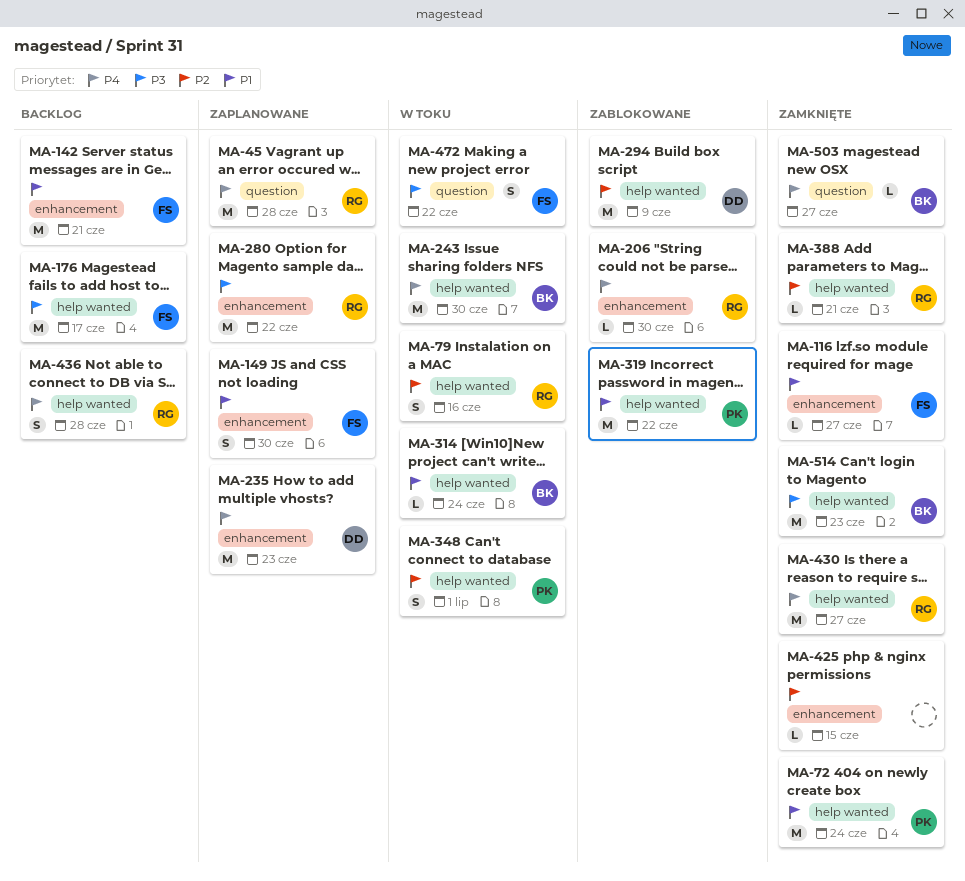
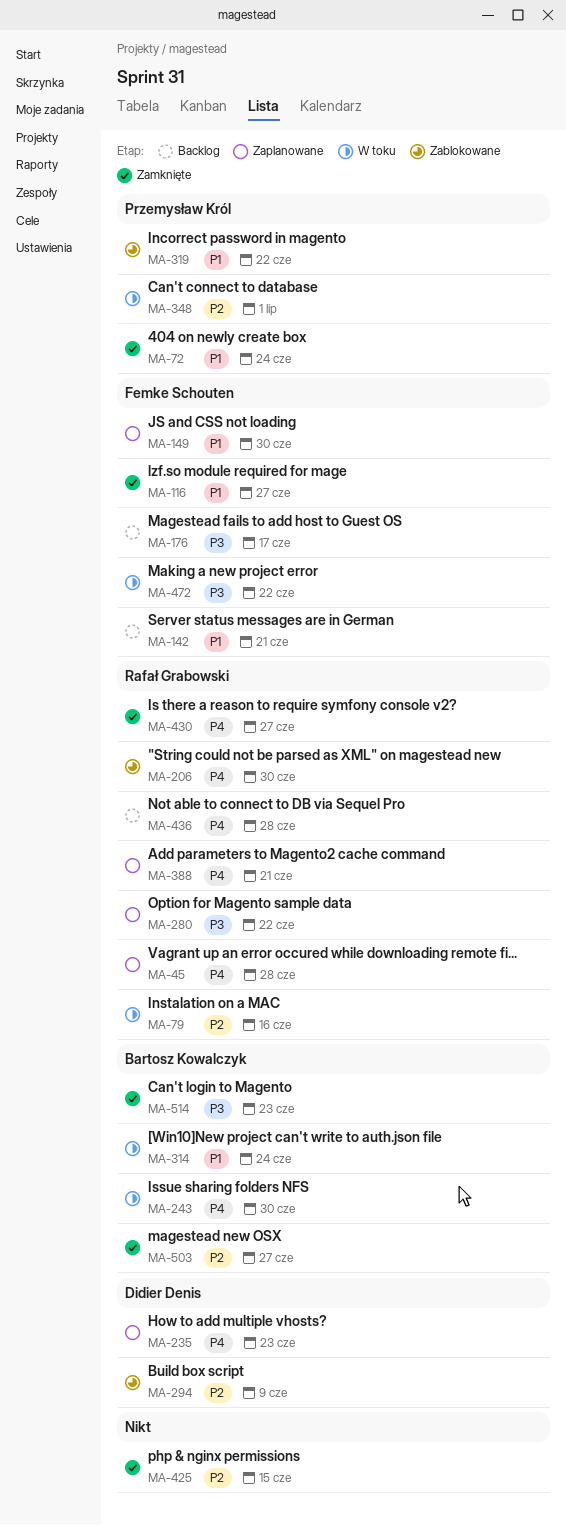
MA-388, status: Zamknięte -> Zaplanowane
MA-388, priority: P2 -> P4
MA-503, priority: P4 -> P2

